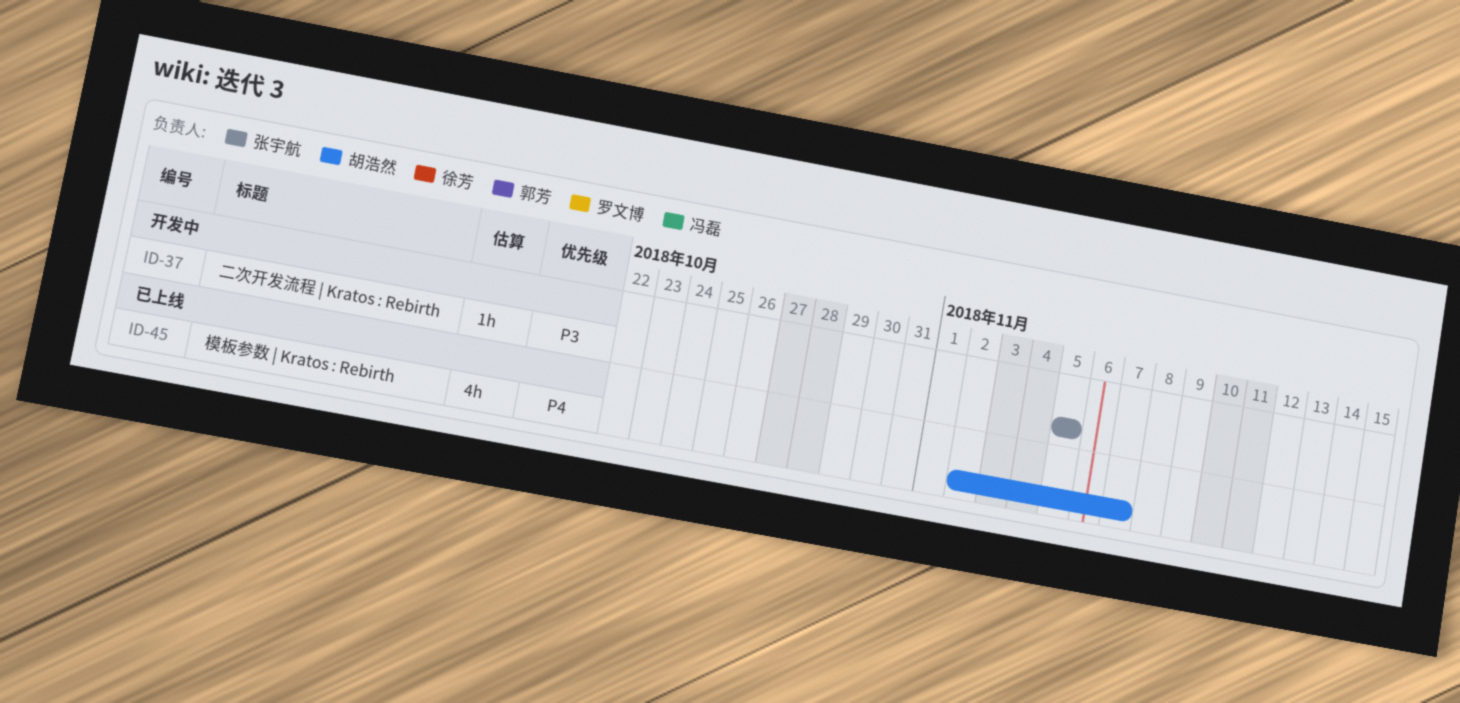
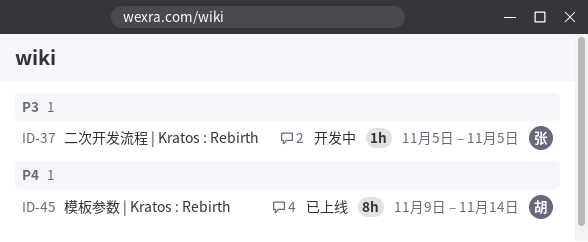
ID-45, estimate: 4h -> 8h
ID-45, start: Nov 2 -> Nov 9
ID-45, due: Nov 7 -> Nov 14

